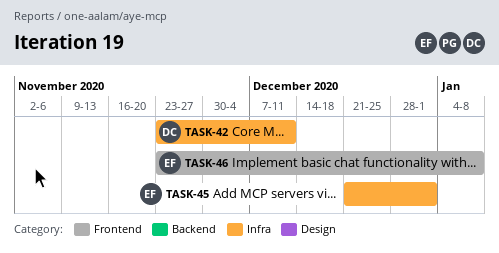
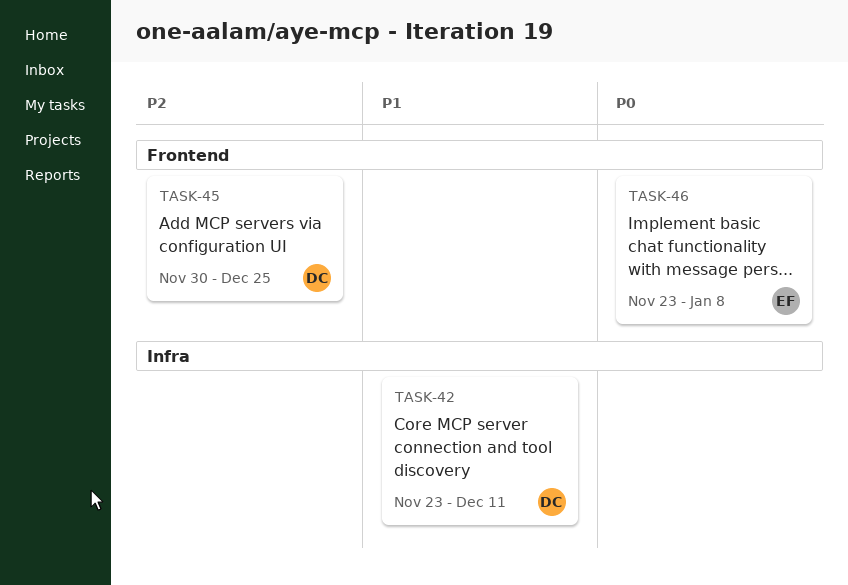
TASK-45, owner: EF -> DC
TASK-45, label: Infra -> Frontend
TASK-45, start: Dec 21 -> Nov 30
TASK-45, due: Jan 1 -> Dec 25

